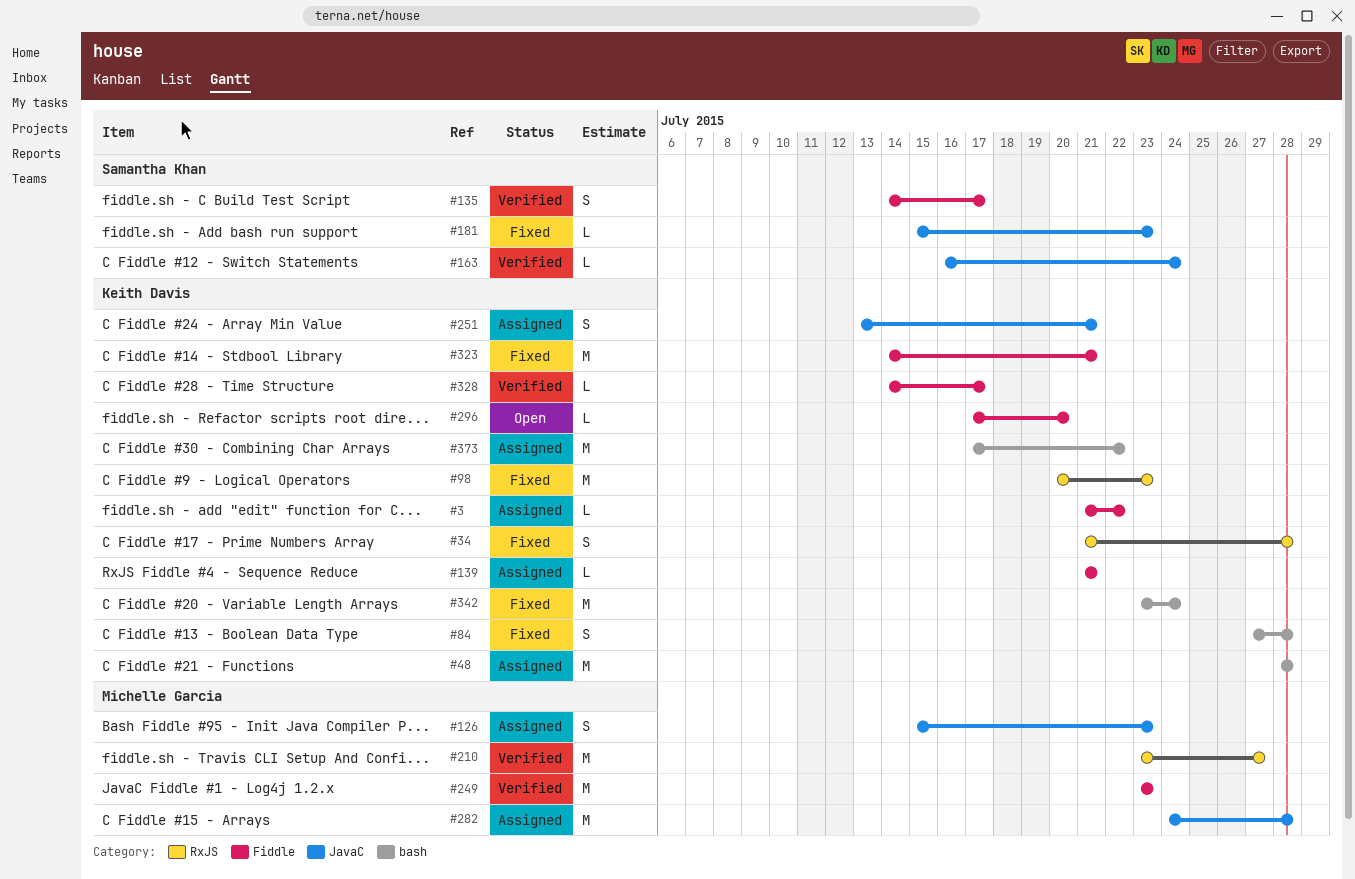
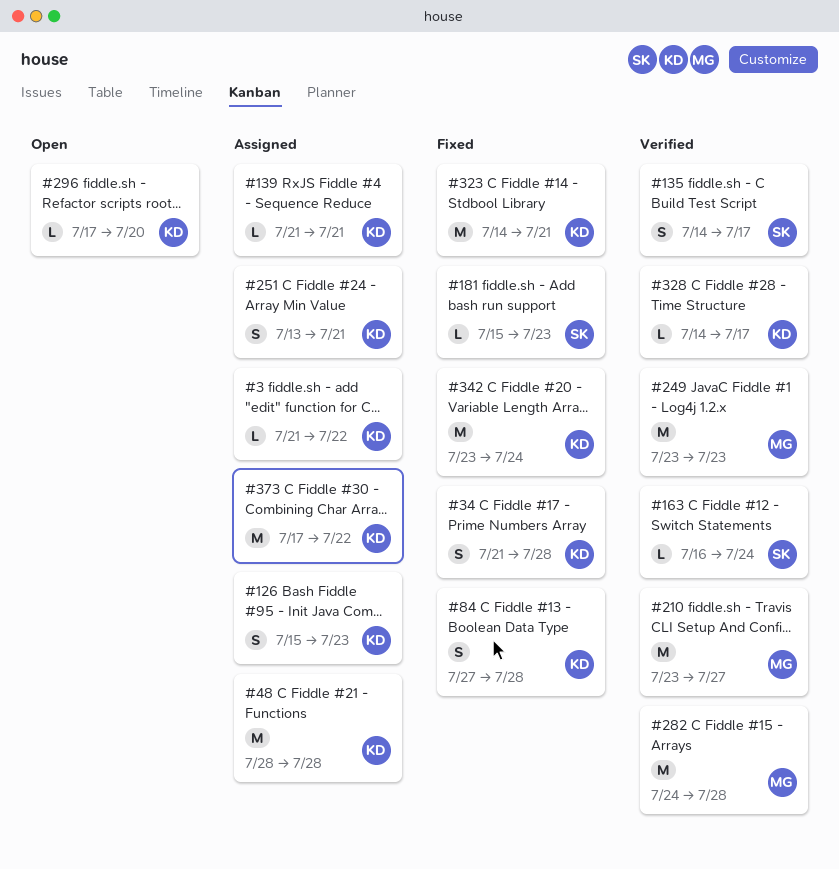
#98: present -> none
#126, owner: Michelle Garcia -> Keith Davis
#282, status: Assigned -> Verified

